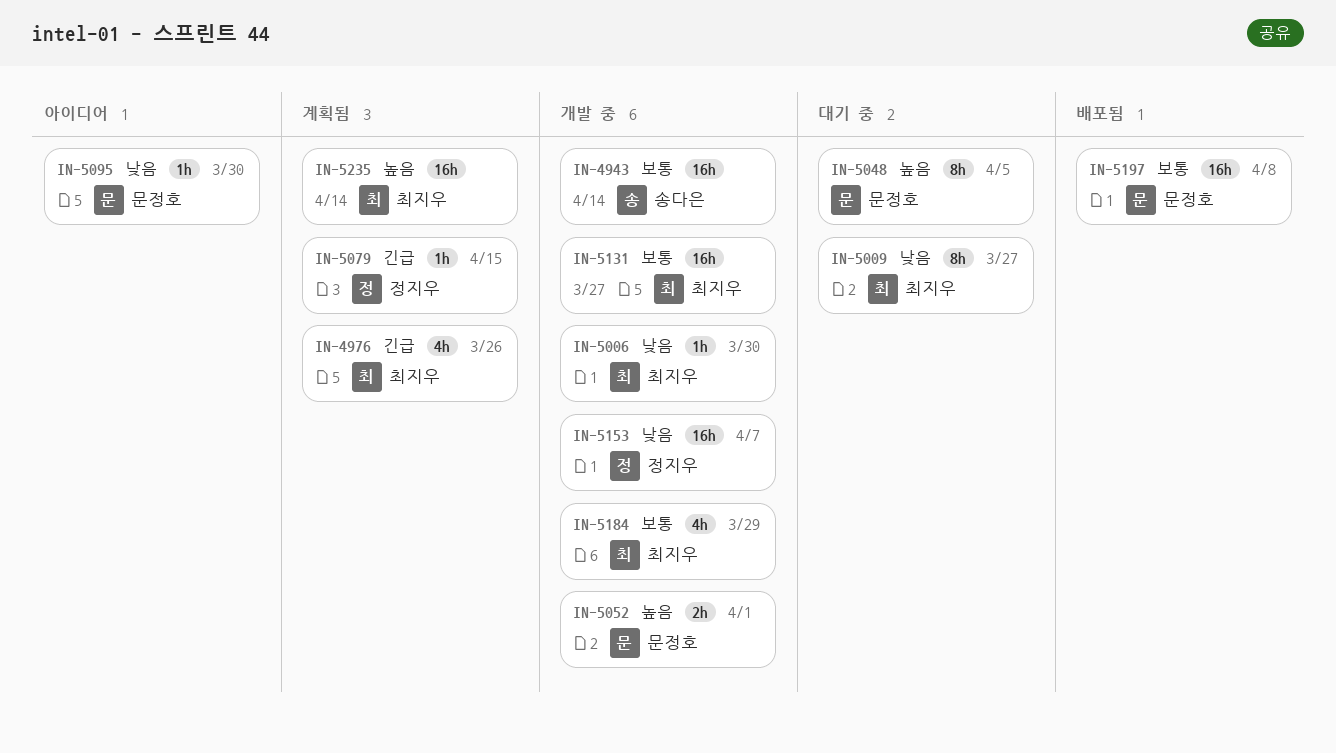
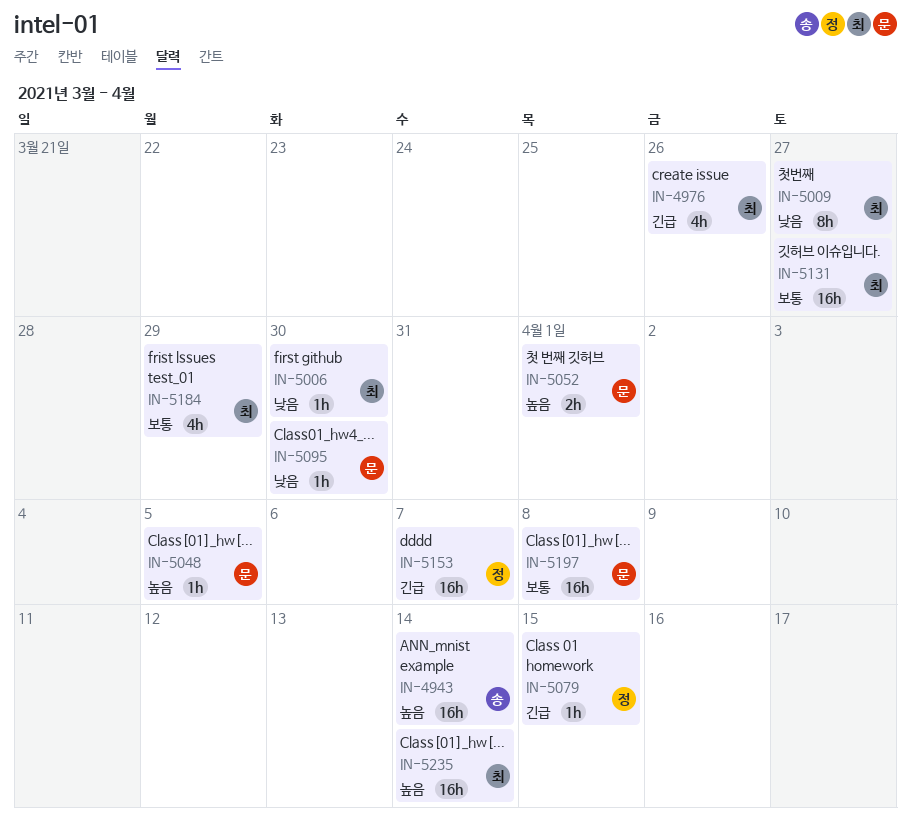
IN-4943, priority: 보통 -> 높음
IN-5048, estimate: 8h -> 1h
IN-5153, priority: 낮음 -> 긴급

